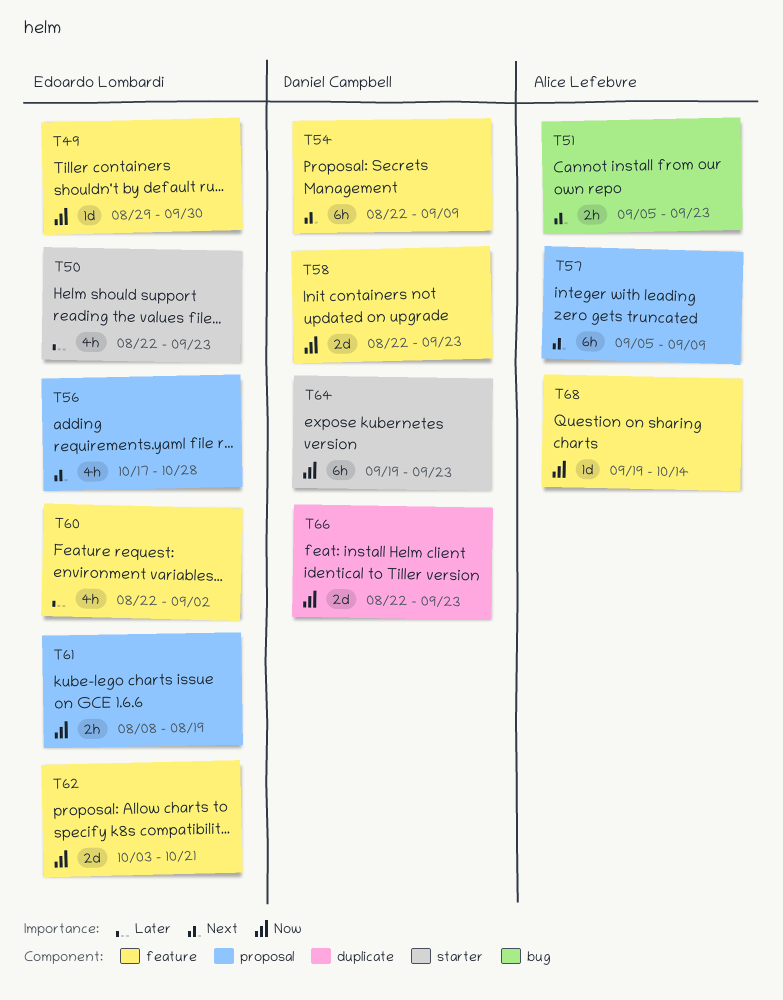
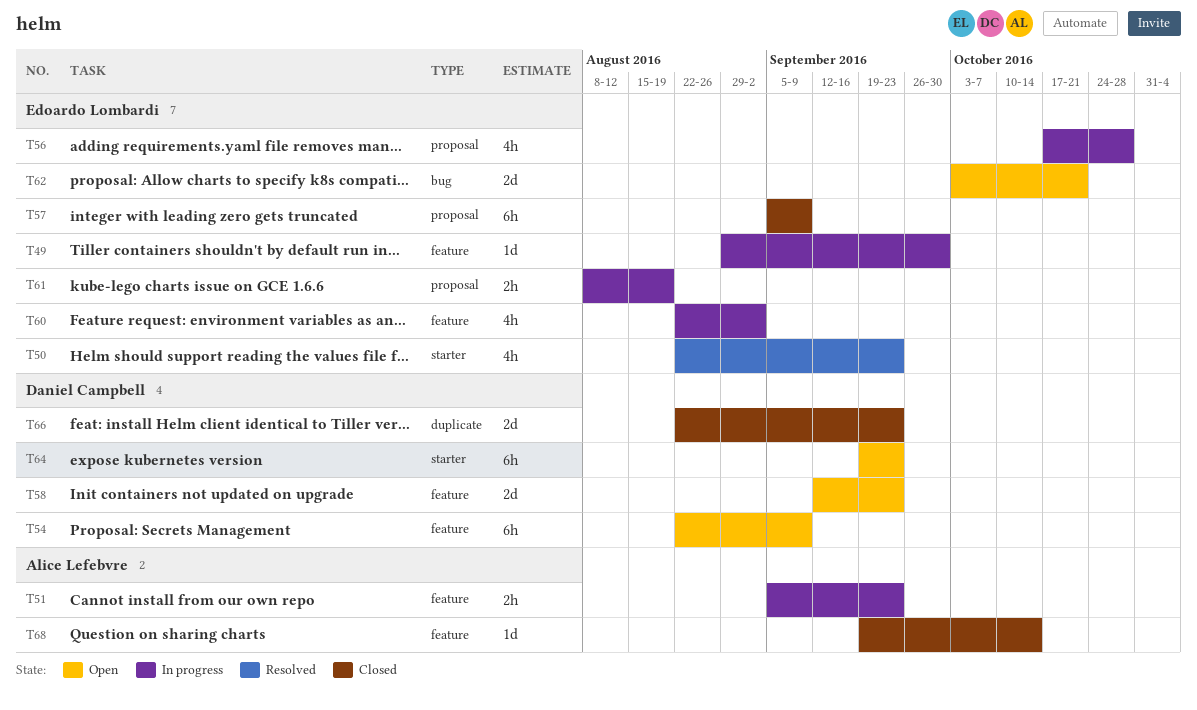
T51, label: bug -> feature
T57, owner: Alice Lefebvre -> Edoardo Lombardi
T58, start: Aug 22 -> Sep 12
T62, label: feature -> bug

